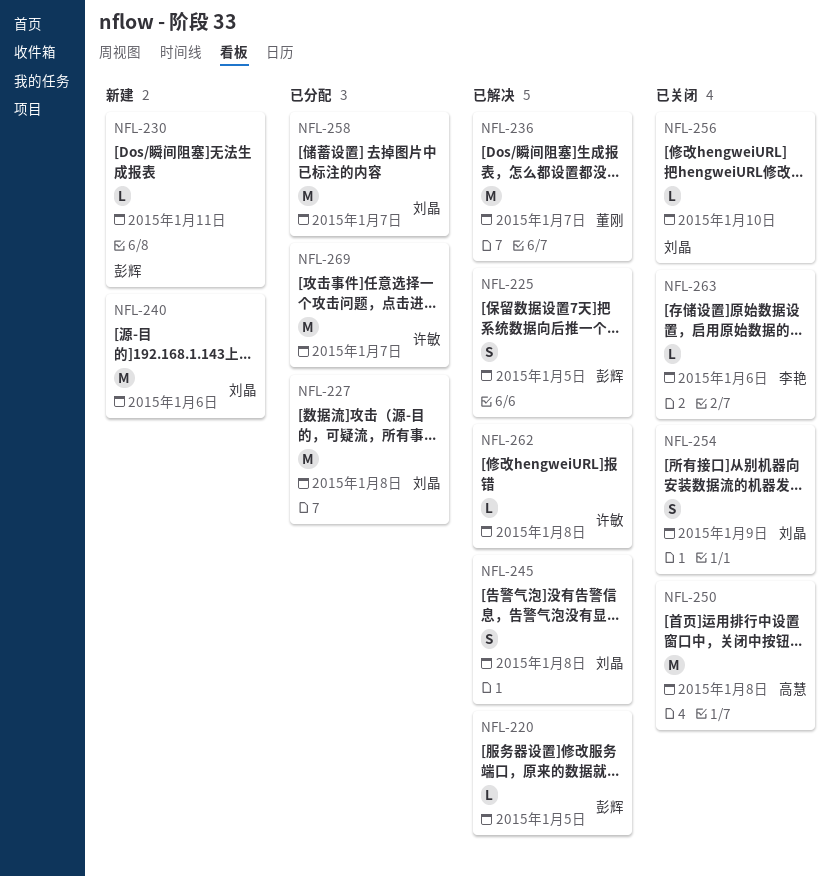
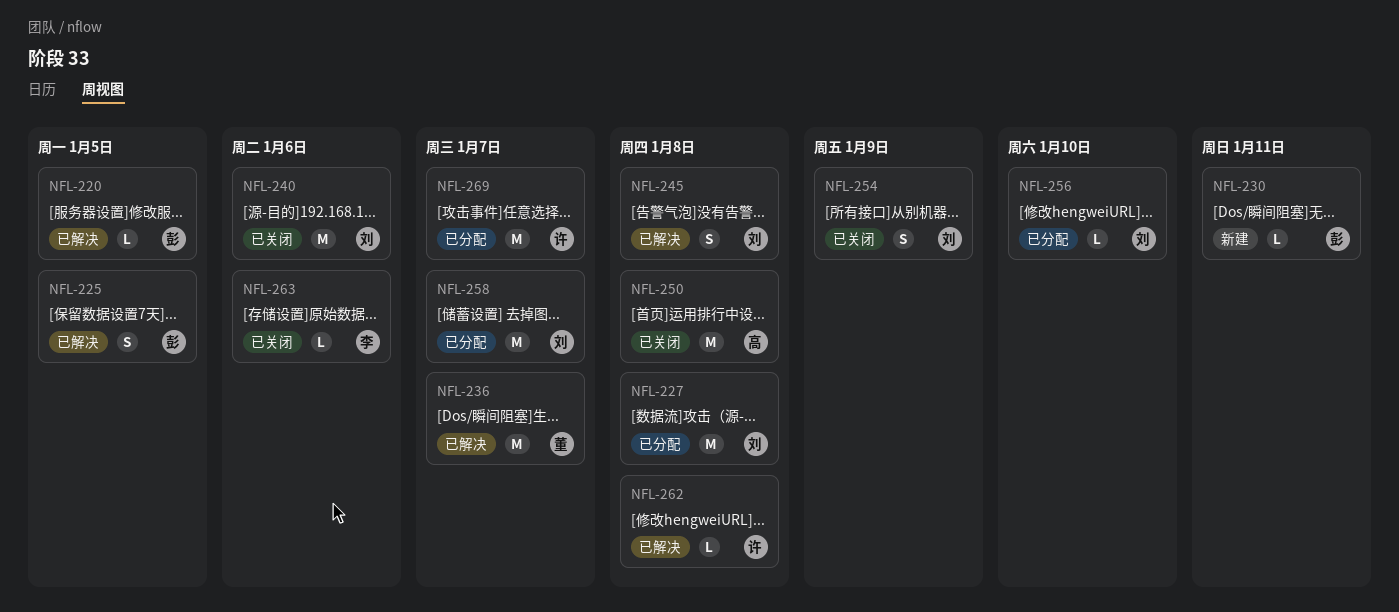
NFL-240, status: 新建 -> 已关闭
NFL-256, status: 已关闭 -> 已分配

